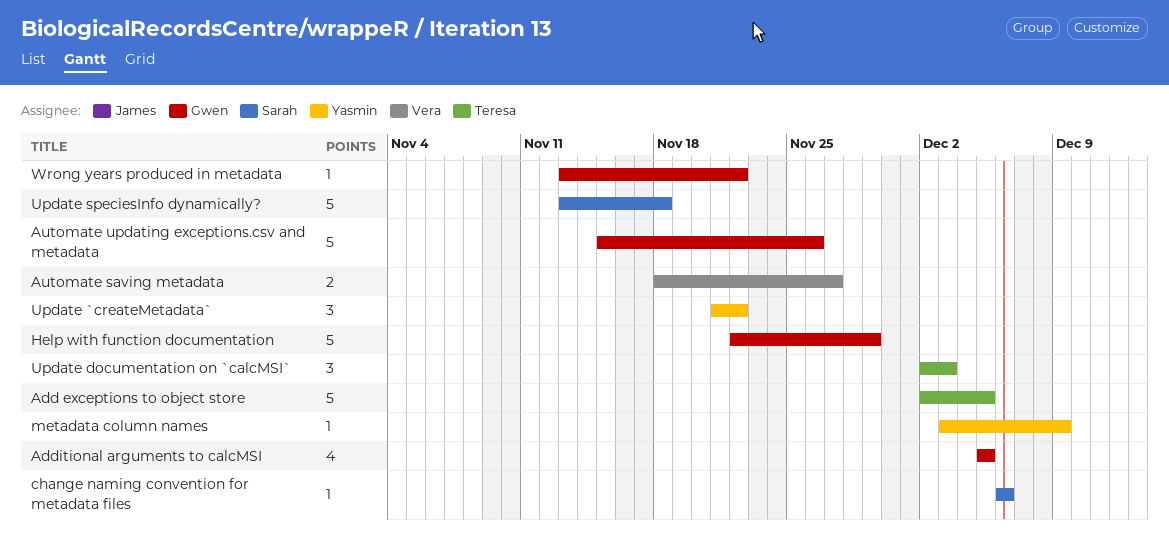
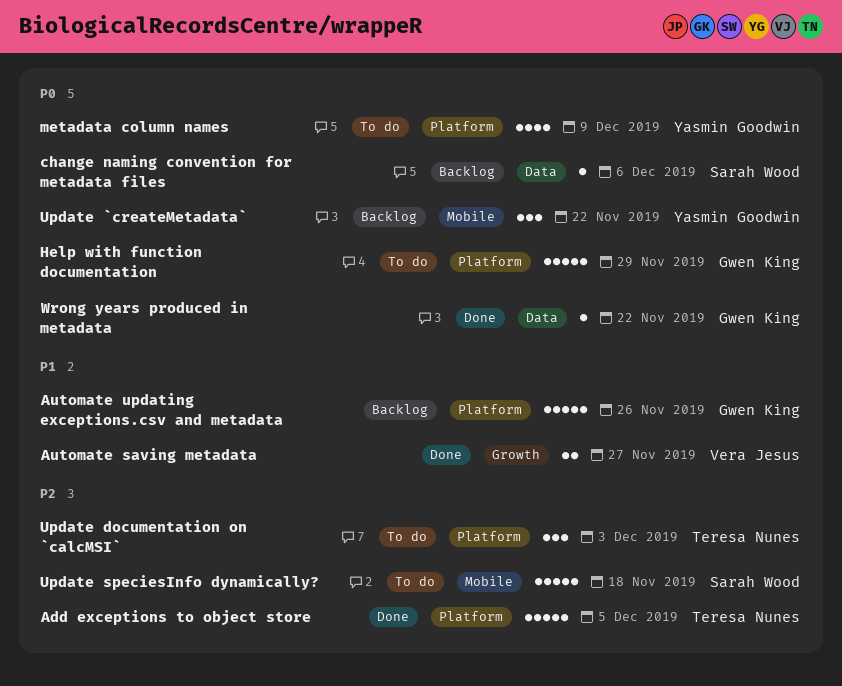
Additional arguments to calcMSI: present -> none
metadata column names, estimate: 1 -> 4

